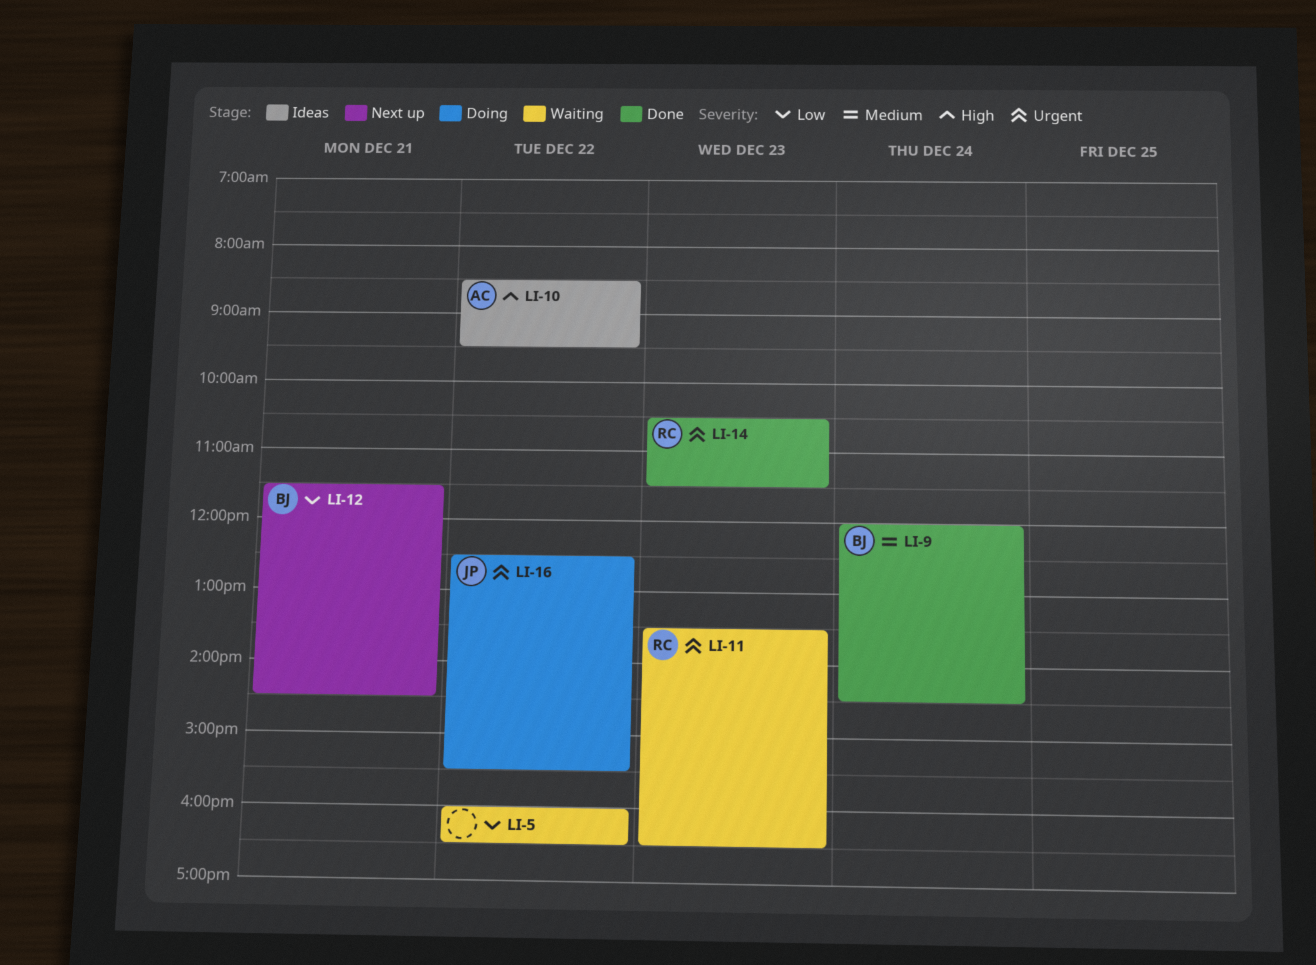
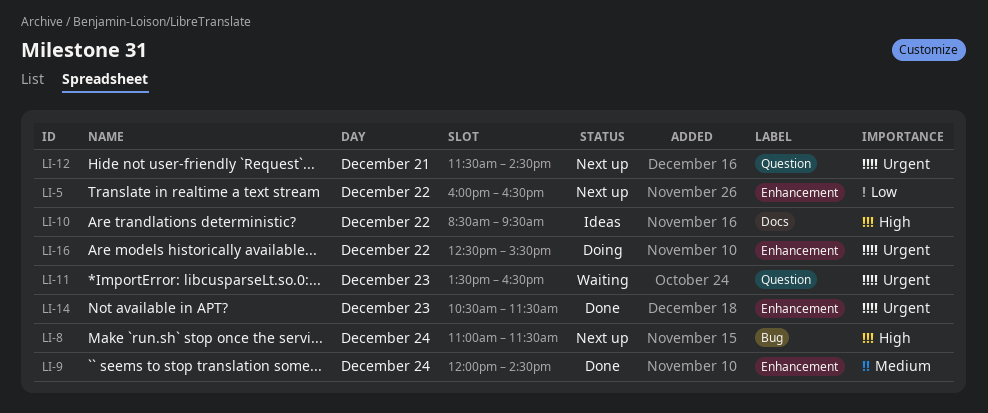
LI-5, status: Waiting -> Next up
LI-8: none -> present
LI-12, priority: Low -> Urgent

